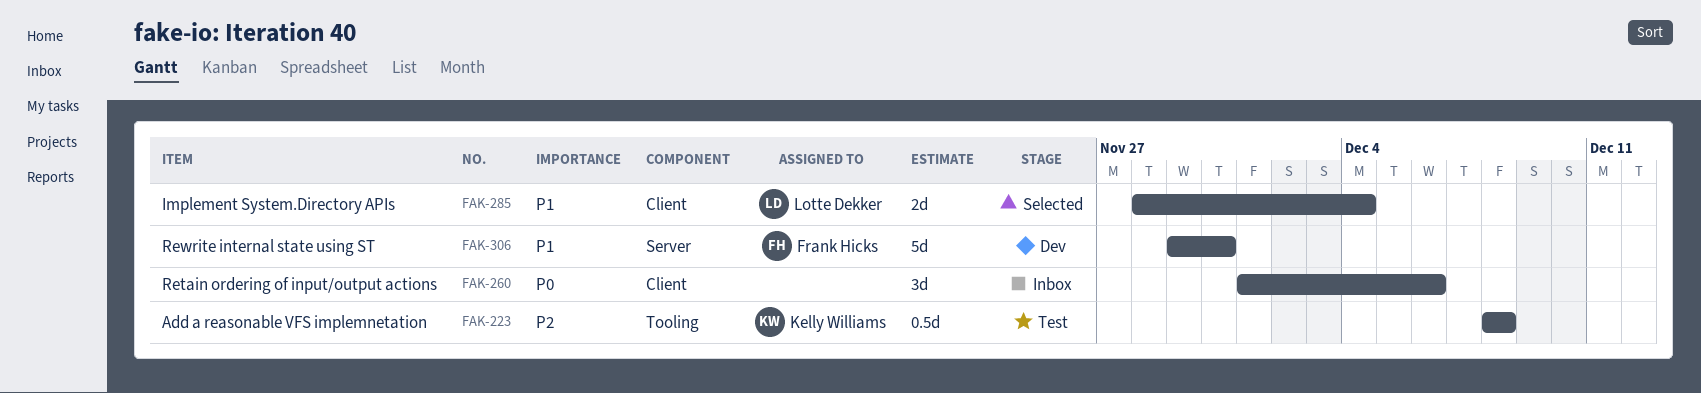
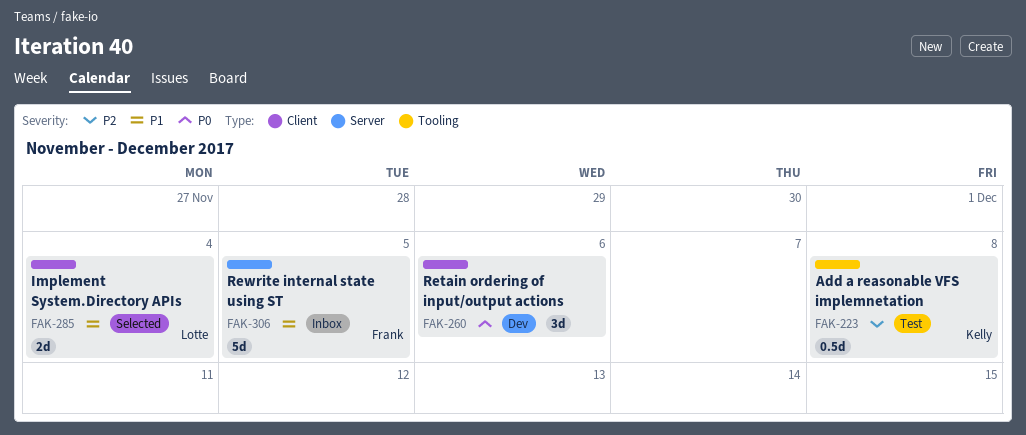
FAK-260, status: Inbox -> Dev
FAK-306, status: Dev -> Inbox
FAK-306, due: Nov 30 -> Dec 5

